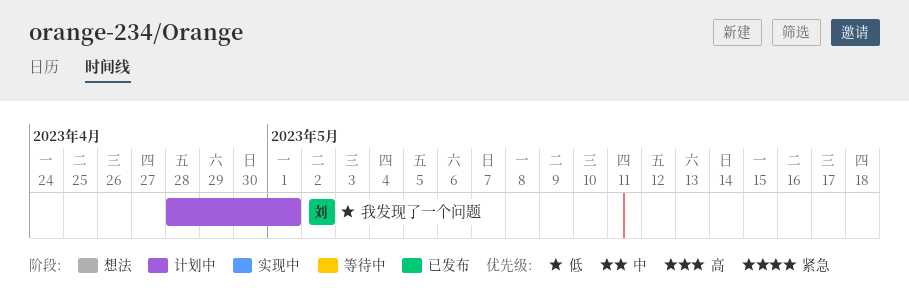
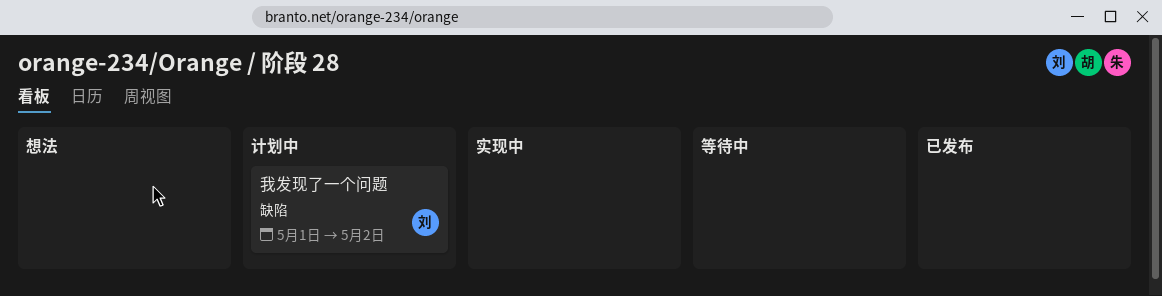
我发现了一个问题, start: Apr 28 -> May 1
我发现了一个问题, due: May 1 -> May 2

